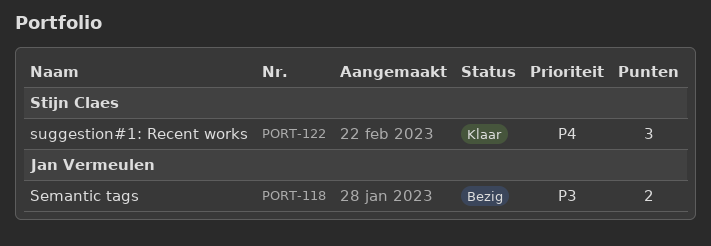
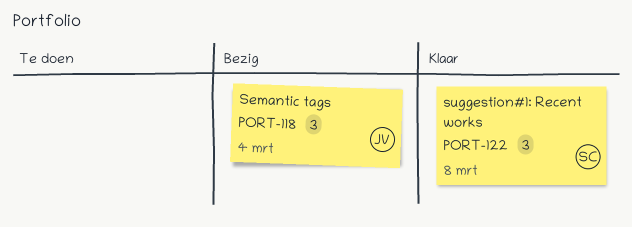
PORT-118, estimate: 2 -> 3

